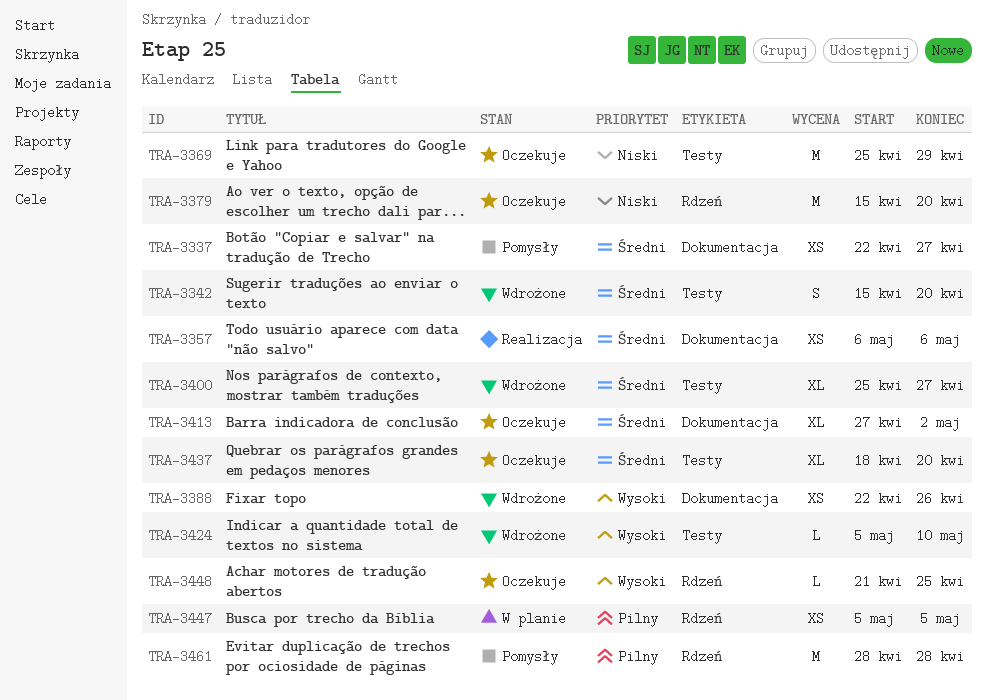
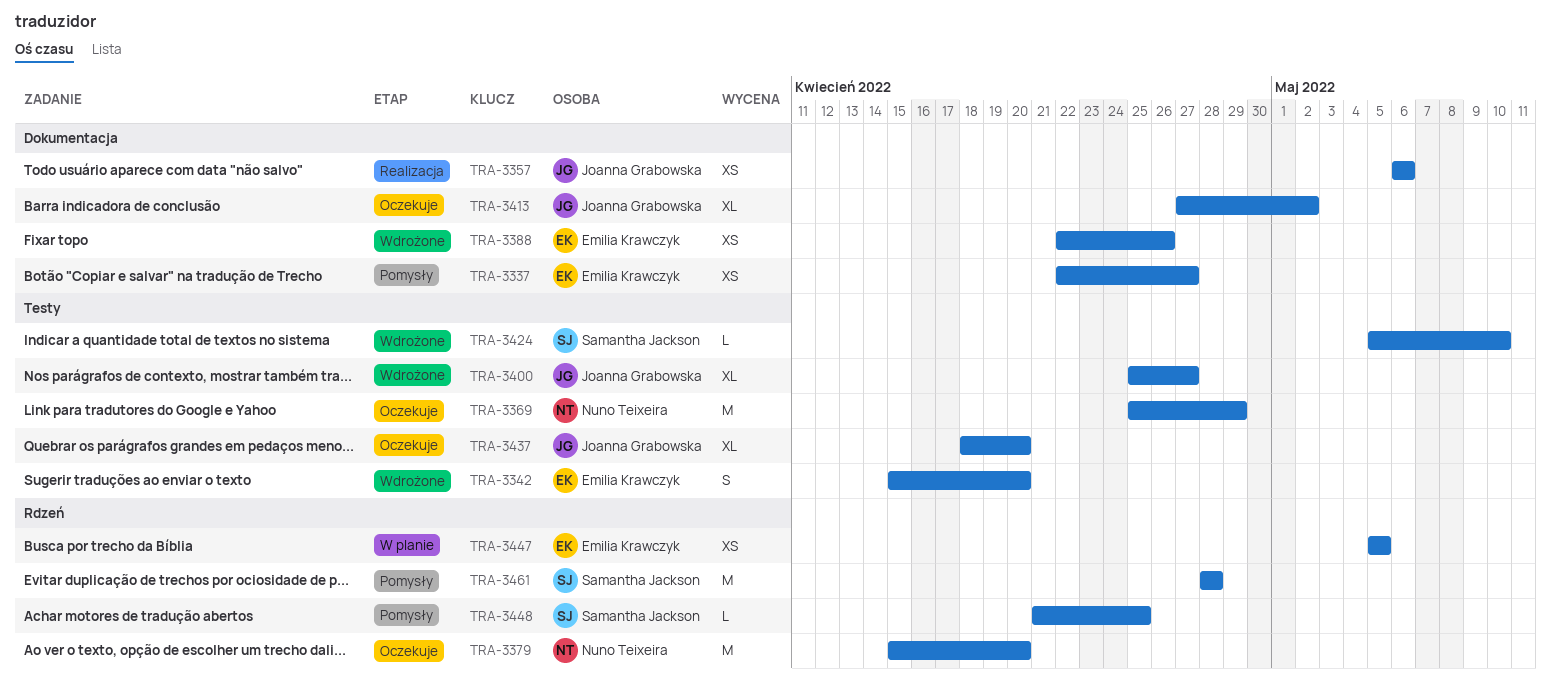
TRA-3448, status: Oczekuje -> Pomysły

